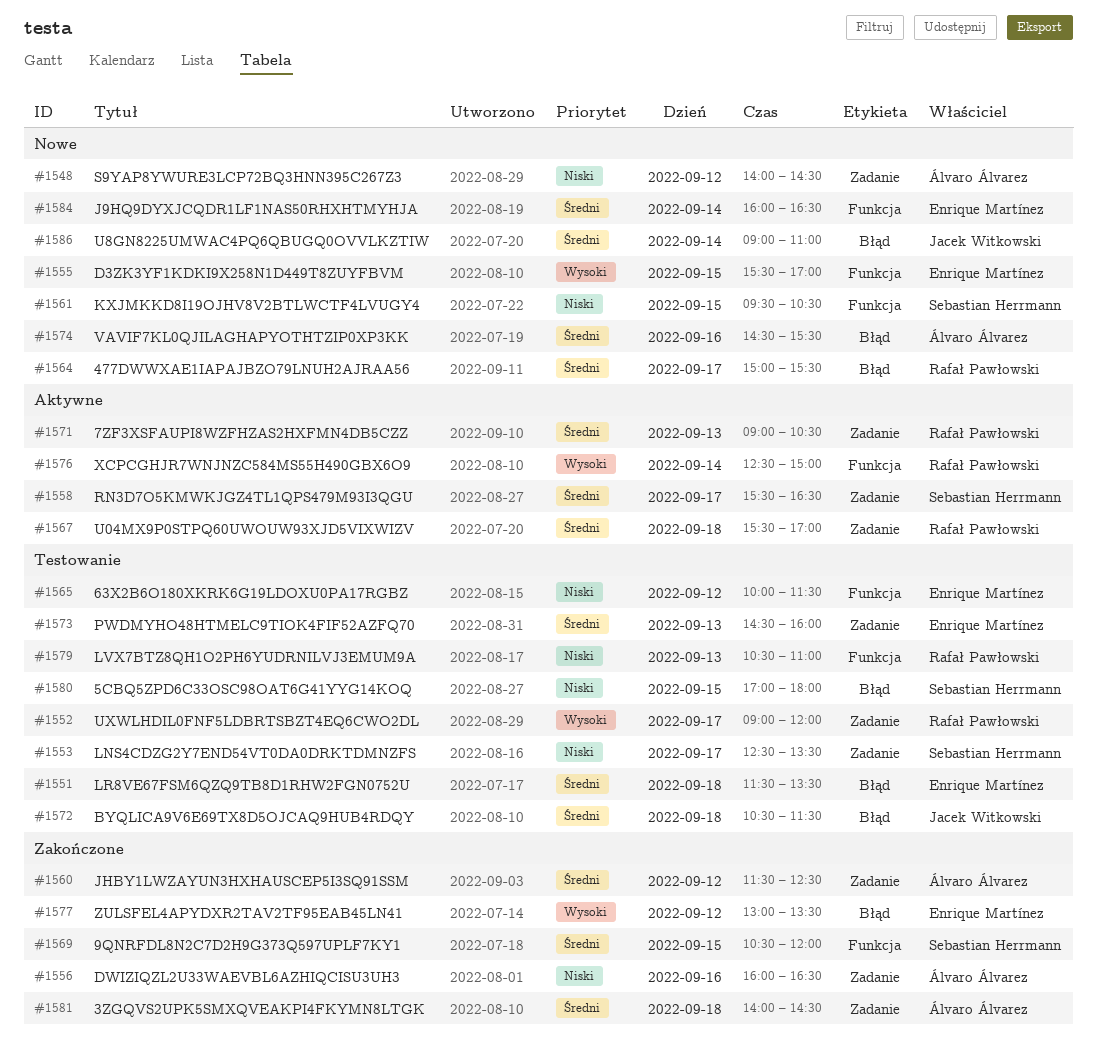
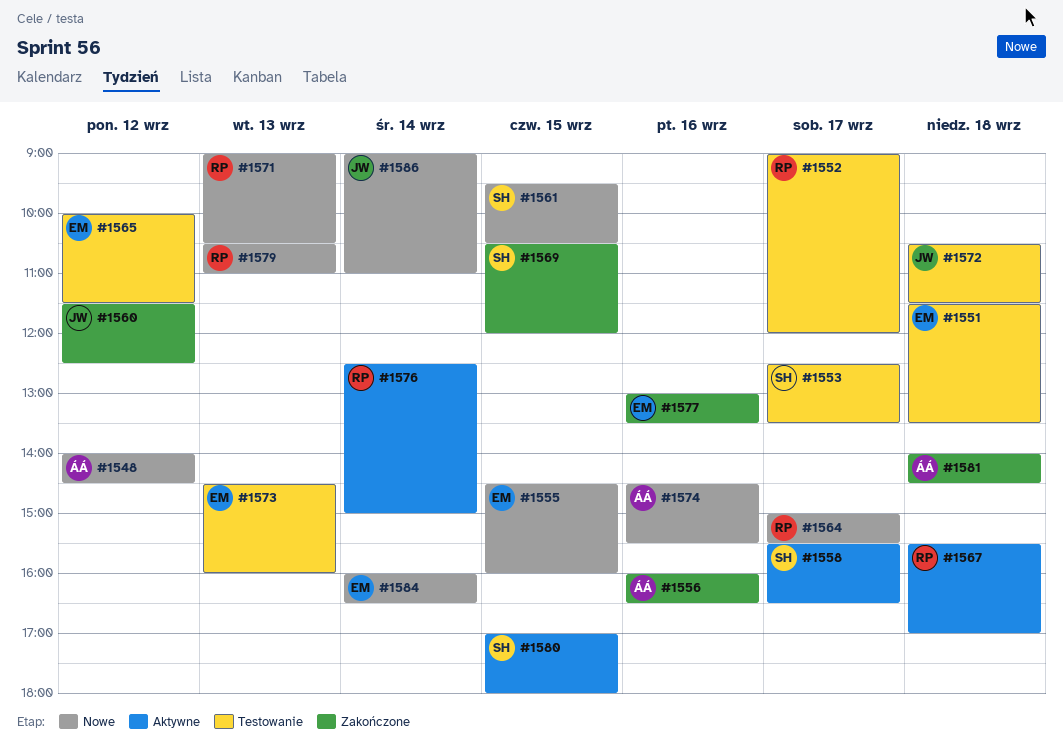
#1555, begins: 15:30 -> 14:30
#1555, ends: 17:00 -> 16:00
#1560, owner: Álvaro Álvarez -> Jacek Witkowski
#1571, status: Aktywne -> Nowe
#1577, day: Sep 12 -> Sep 16
#1579, status: Testowanie -> Nowe
#1580, status: Testowanie -> Aktywne

